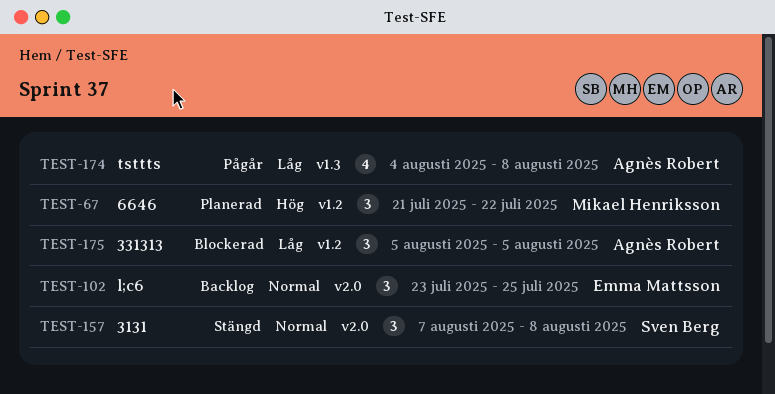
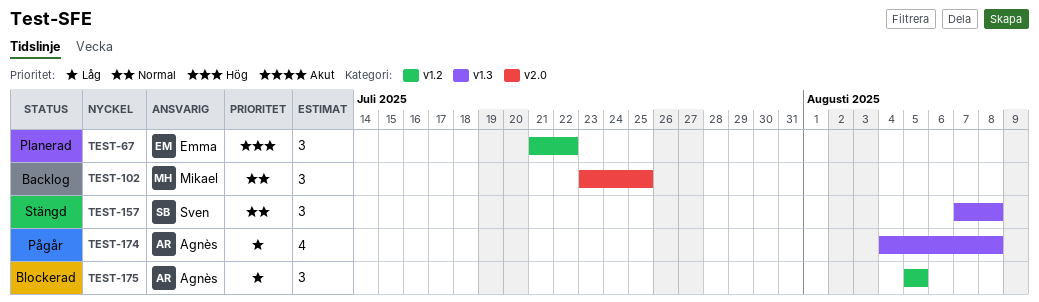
TEST-67, owner: Mikael Henriksson -> Emma Mattsson
TEST-102, owner: Emma Mattsson -> Mikael Henriksson
TEST-157, label: v2.0 -> v1.3

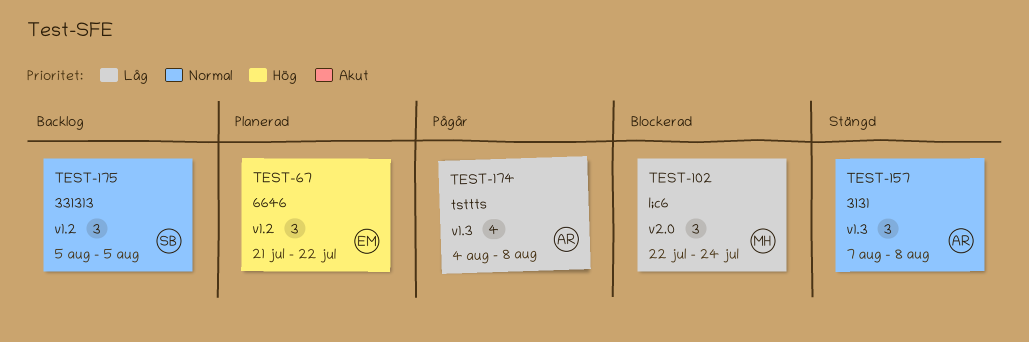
TEST-102, status: Backlog -> Blockerad
TEST-102, priority: Normal -> Låg
TEST-102, start: Jul 23 -> Jul 22
TEST-102, due: Jul 25 -> Jul 24
TEST-157, owner: Sven -> Agnès
TEST-175, status: Blockerad -> Backlog
TEST-175, owner: Agnès -> Sven
TEST-175, priority: Låg -> Normal

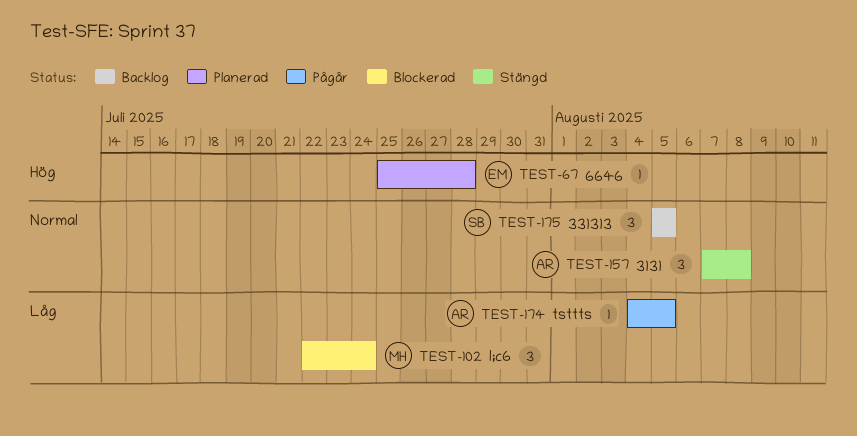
TEST-67, estimate: 3 -> 1
TEST-67, start: Jul 21 -> Jul 25
TEST-67, due: Jul 22 -> Jul 28
TEST-174, estimate: 4 -> 1
TEST-174, due: Aug 8 -> Aug 5

